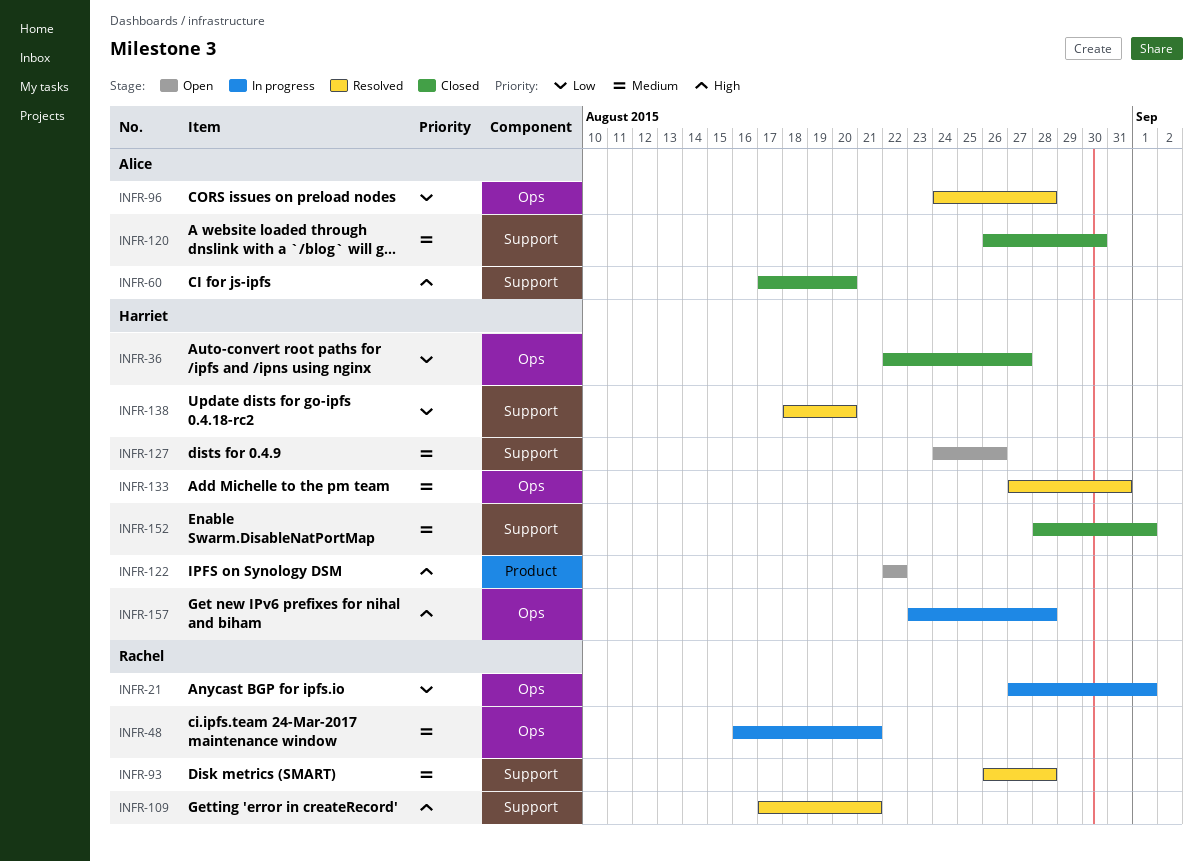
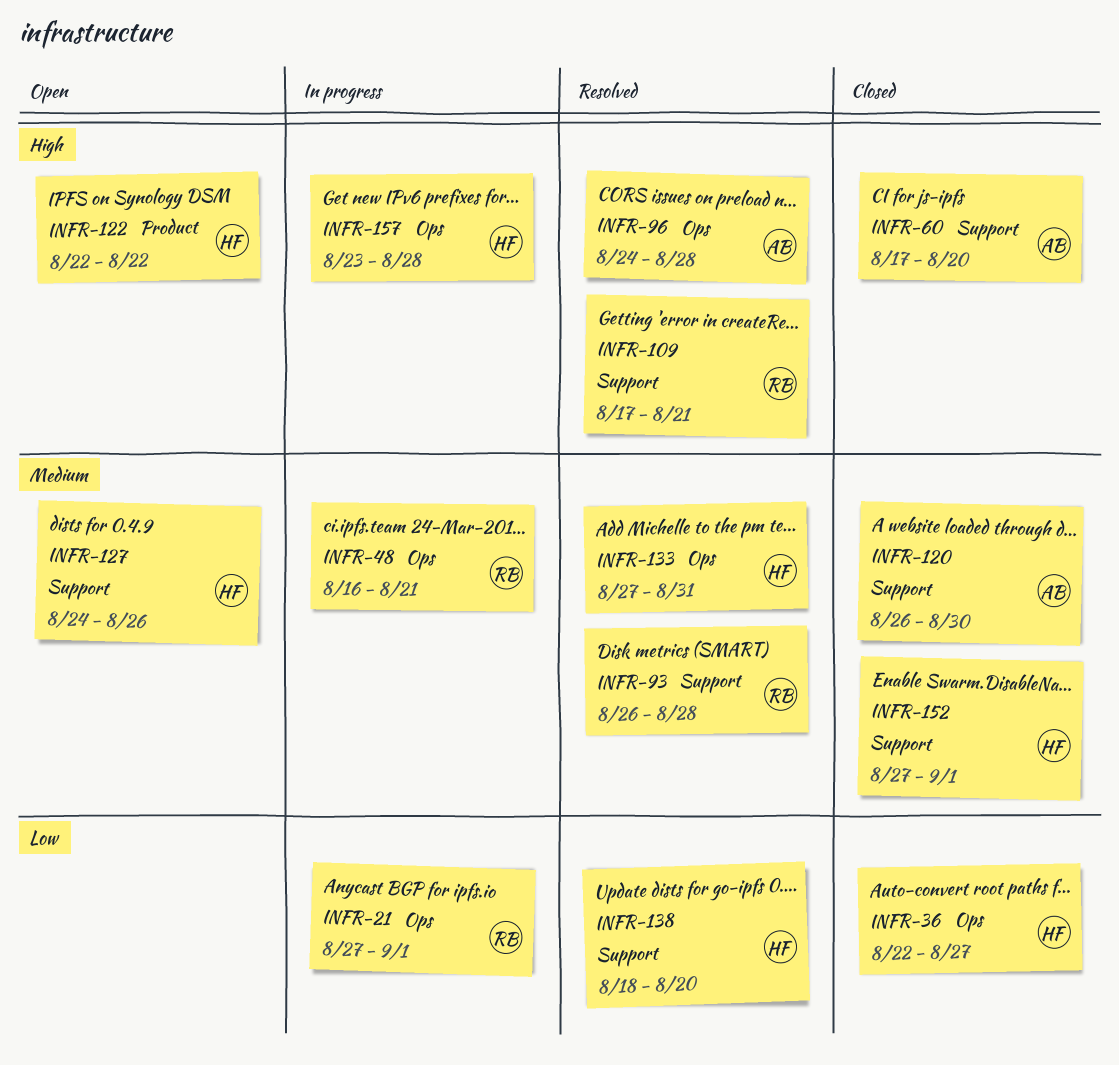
INFR-96, priority: Low -> High
INFR-152, start: Aug 28 -> Aug 27

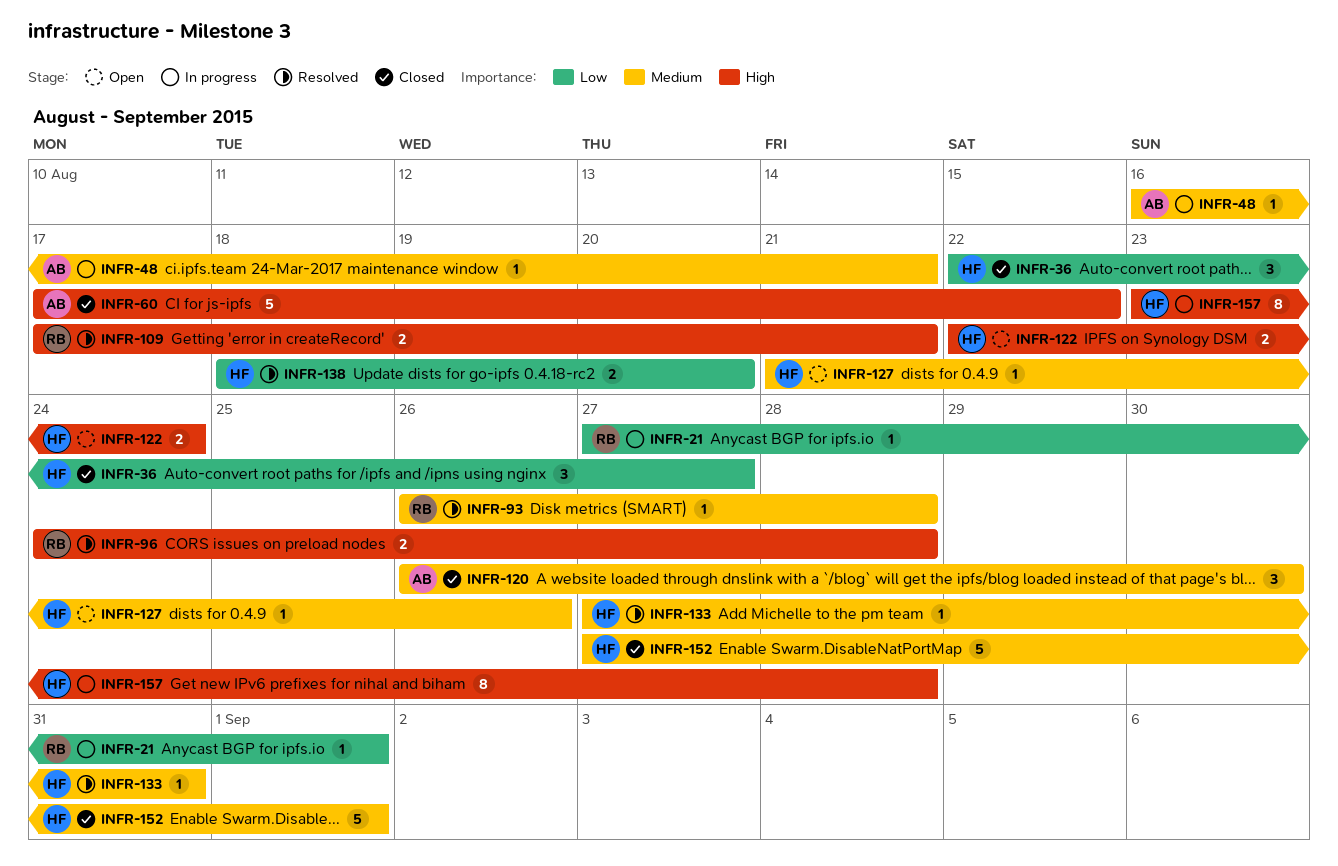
INFR-48, owner: RB -> AB
INFR-60, due: Aug 20 -> Aug 22
INFR-96, owner: AB -> RB
INFR-122, due: Aug 22 -> Aug 24
INFR-127, start: Aug 24 -> Aug 21

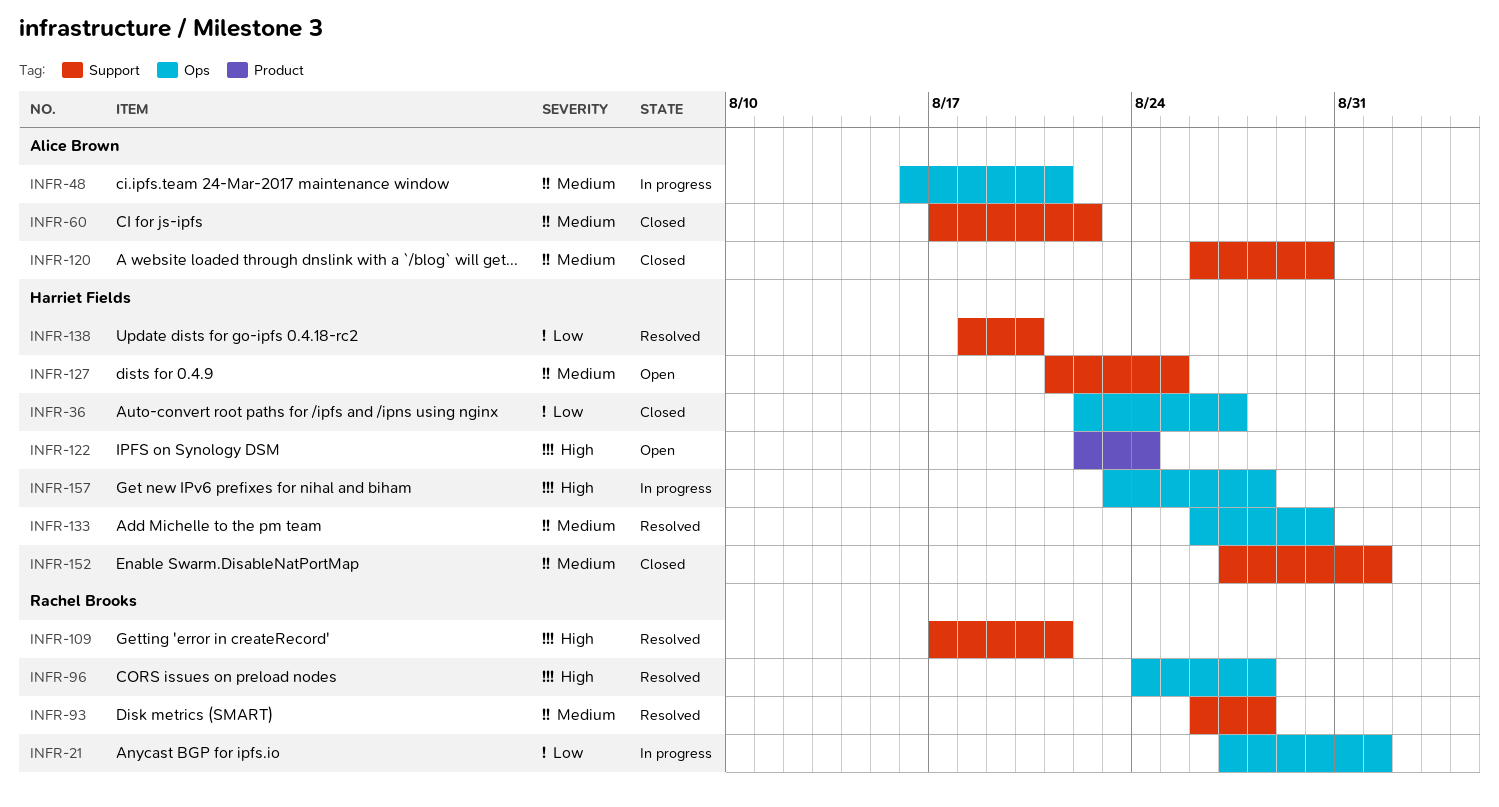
INFR-60, priority: High -> Medium
INFR-127, due: Aug 26 -> Aug 25
INFR-133, start: Aug 27 -> Aug 26
INFR-133, due: Aug 31 -> Aug 30

